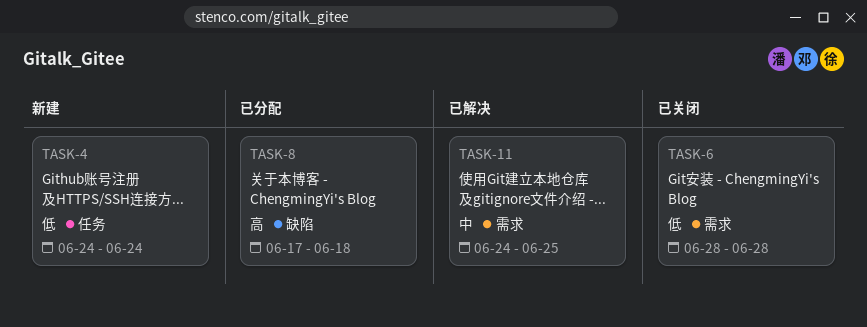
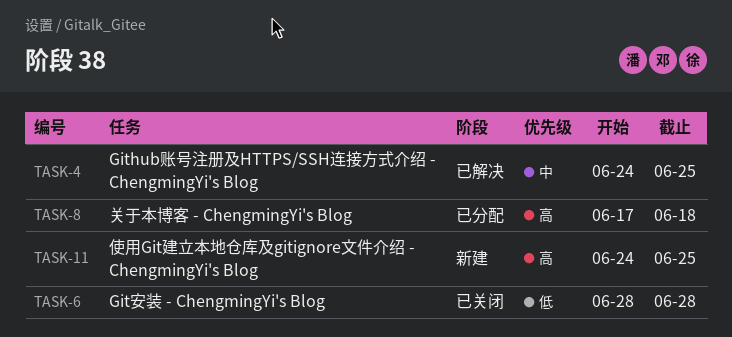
TASK-4, status: 新建 -> 已解决
TASK-4, priority: 低 -> 中
TASK-4, due: Jun 24 -> Jun 25
TASK-11, status: 已解决 -> 新建
TASK-11, priority: 中 -> 高

